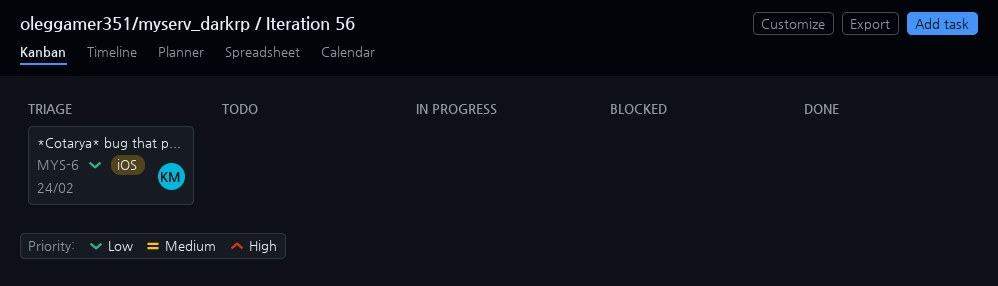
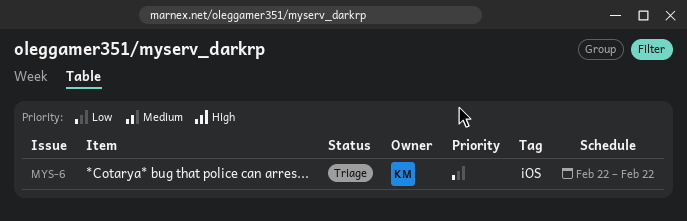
MYS-6, due: Feb 24 -> Feb 22

